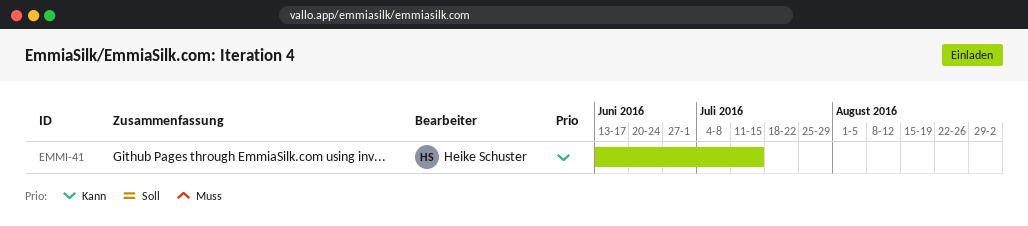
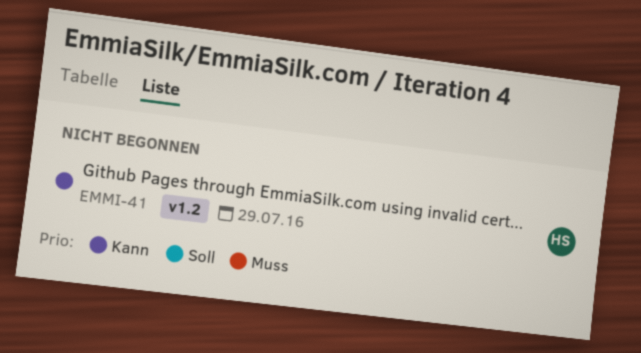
EMMI-41, due: Jul 15 -> Jul 29

